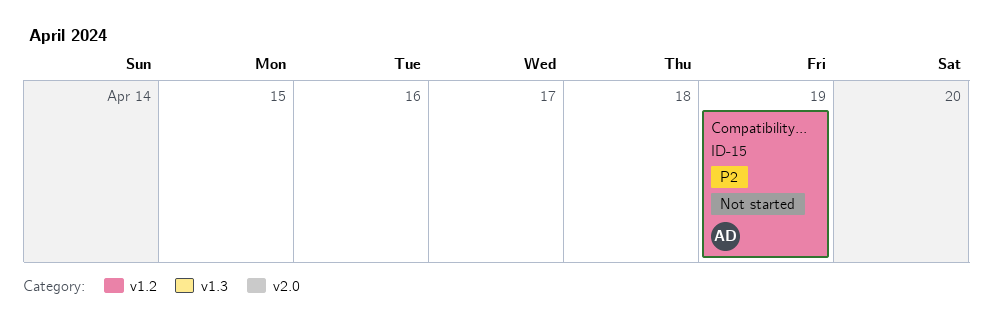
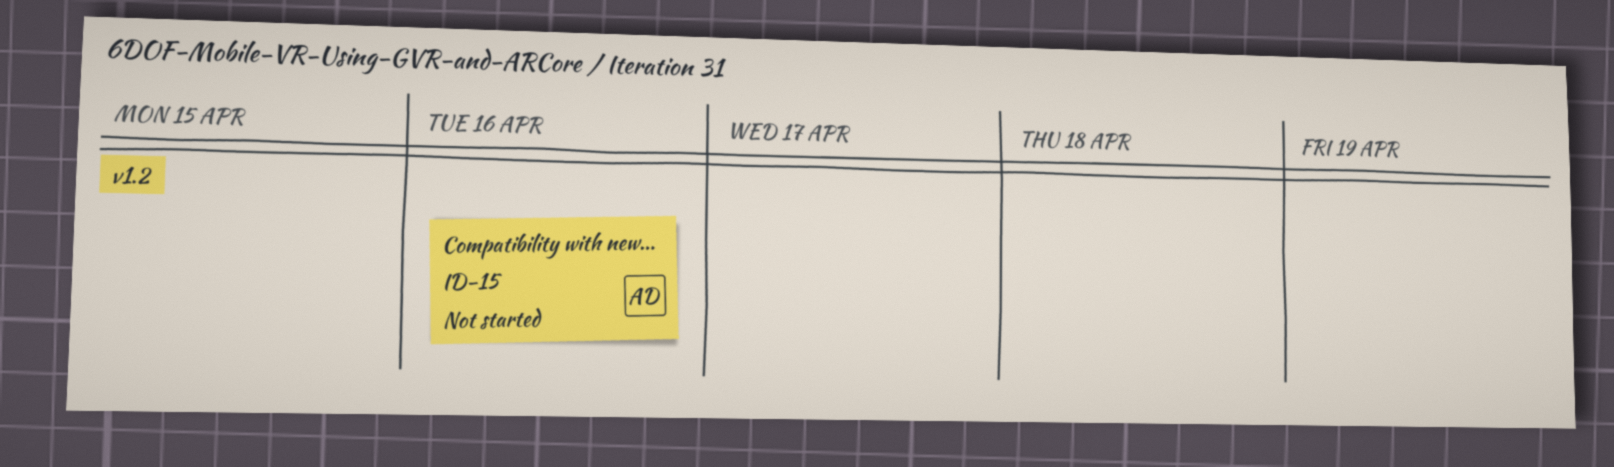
ID-15, due: Apr 19 -> Apr 16

